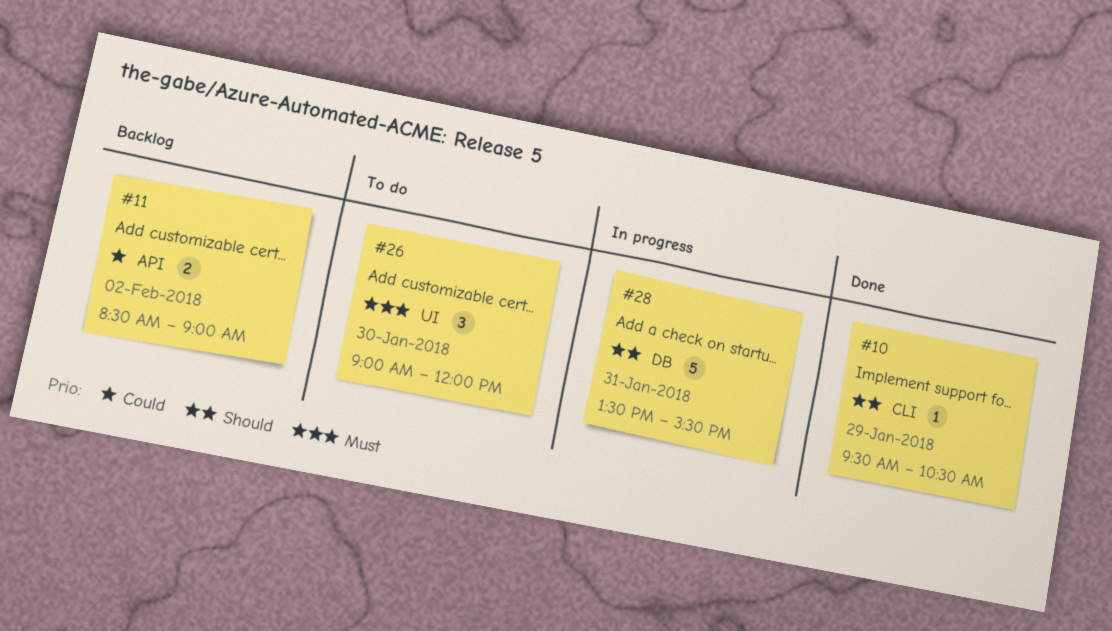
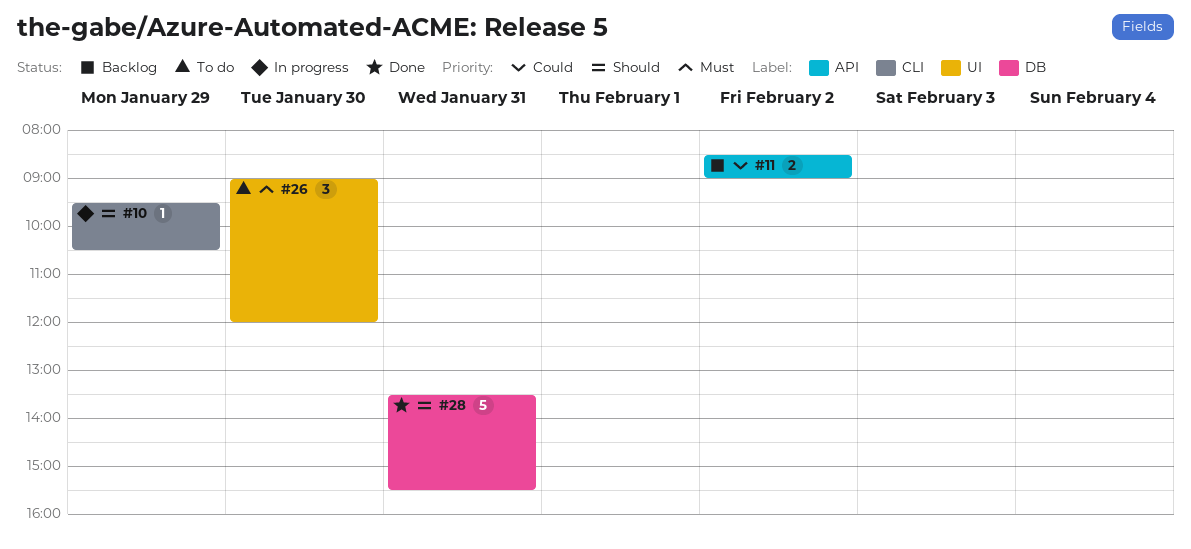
#10, status: Done -> In progress
#28, status: In progress -> Done

